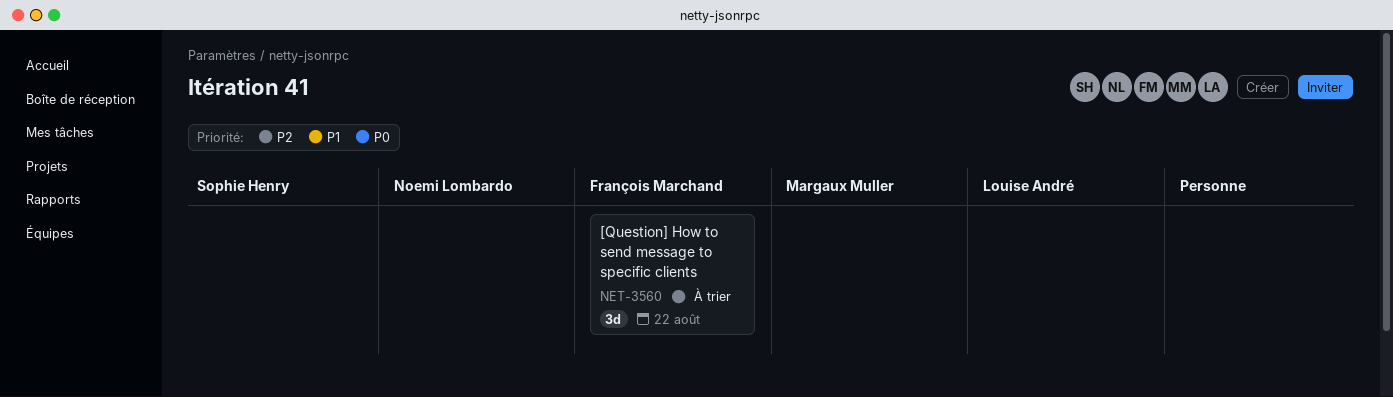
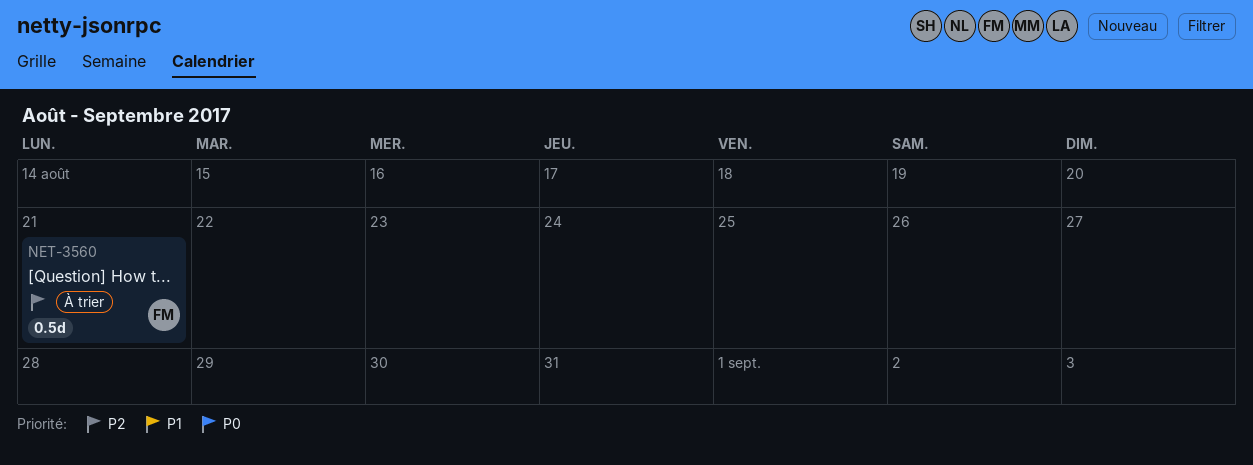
NET-3560, estimate: 3d -> 0.5d
NET-3560, due: Aug 22 -> Aug 21

